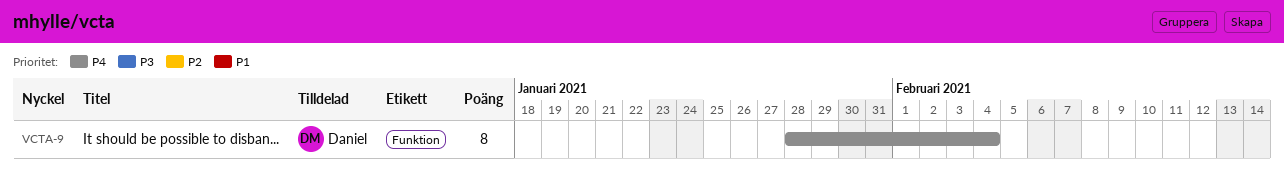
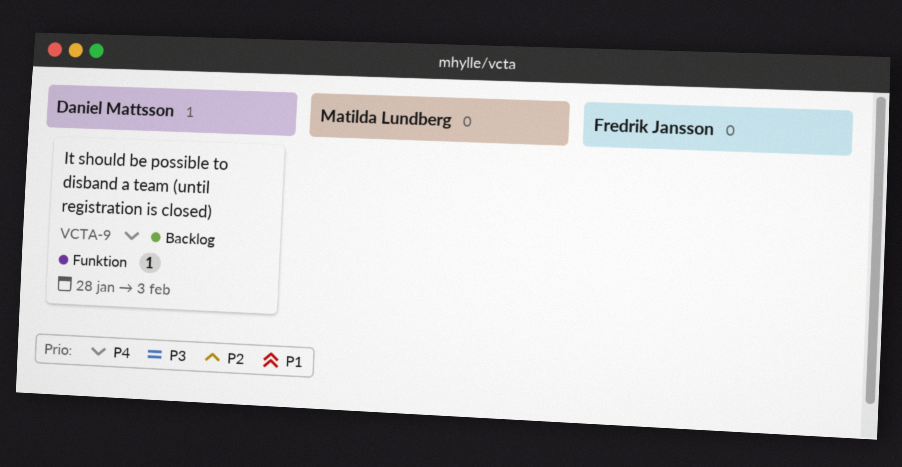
VCTA-9, estimate: 8 -> 1
VCTA-9, due: Feb 4 -> Feb 3

